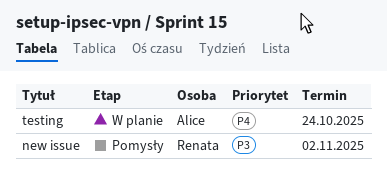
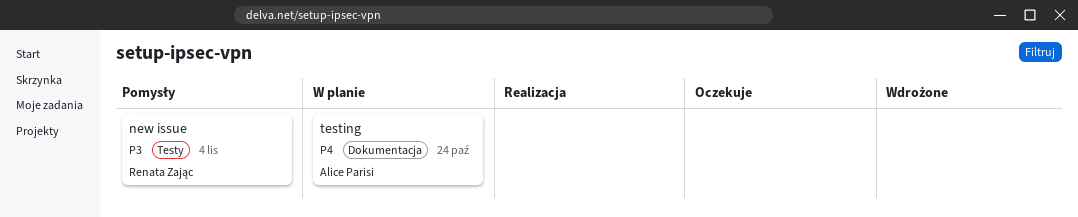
new issue, due: Nov 2 -> Nov 4

